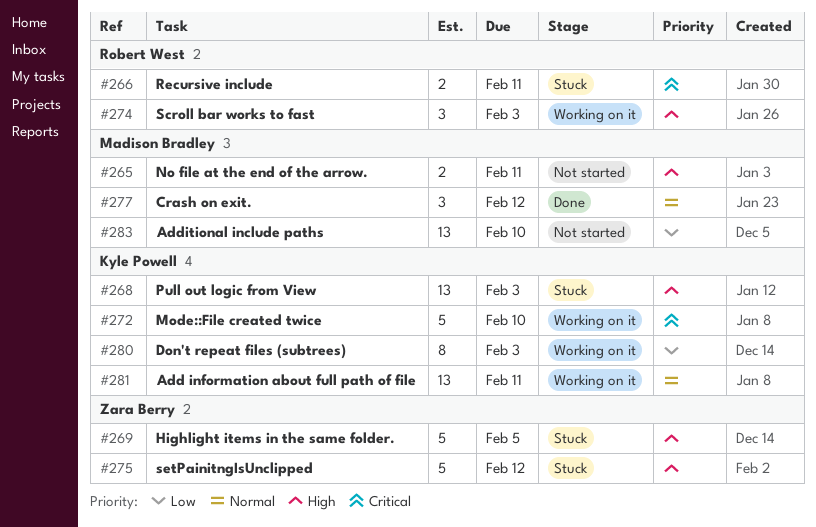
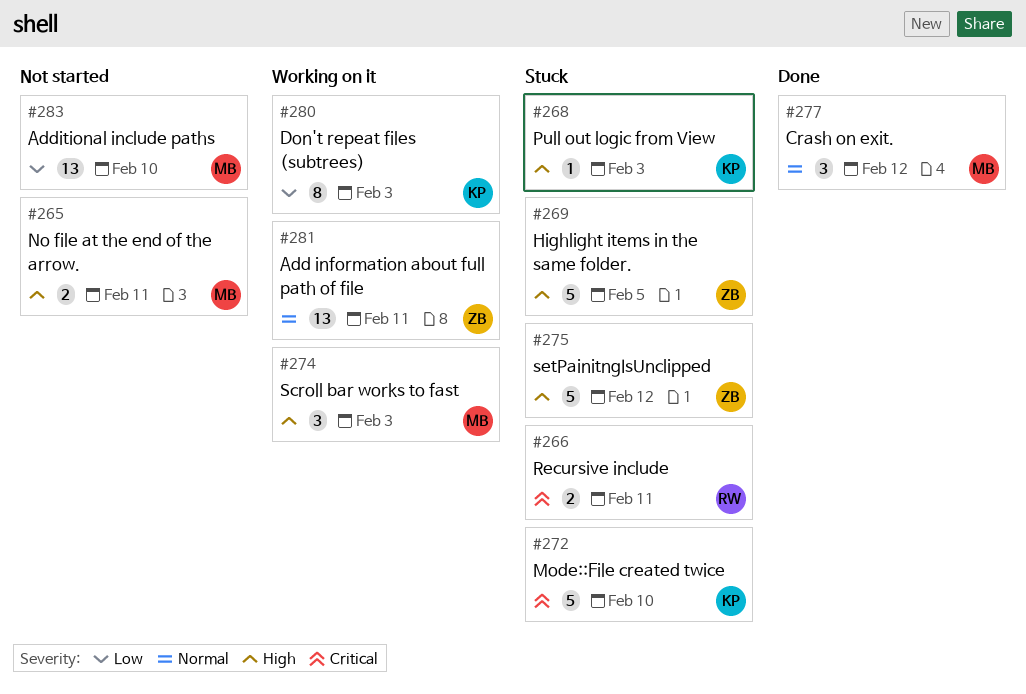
#268, estimate: 13 -> 1
#272, status: Working on it -> Stuck
#274, owner: Robert West -> Madison Bradley
#281, owner: Kyle Powell -> Zara Berry

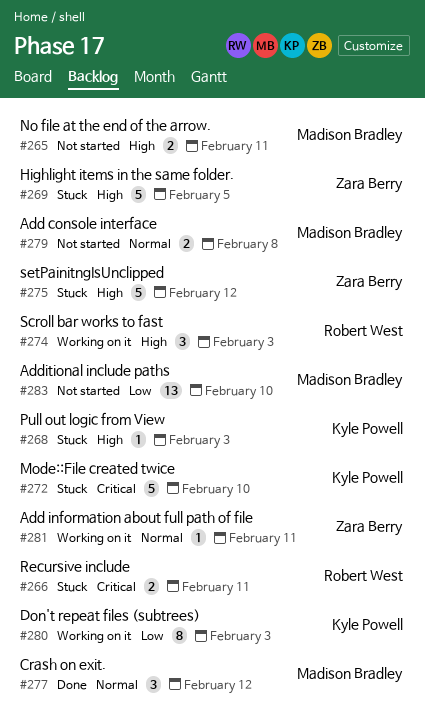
#274, owner: Madison Bradley -> Robert West
#279: none -> present
#281, estimate: 13 -> 1

